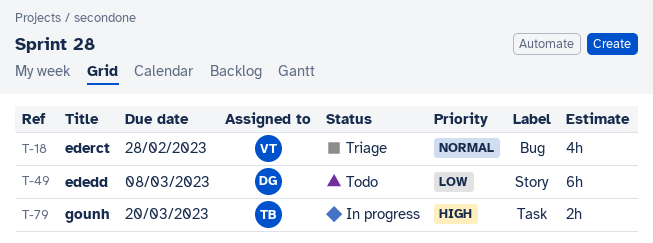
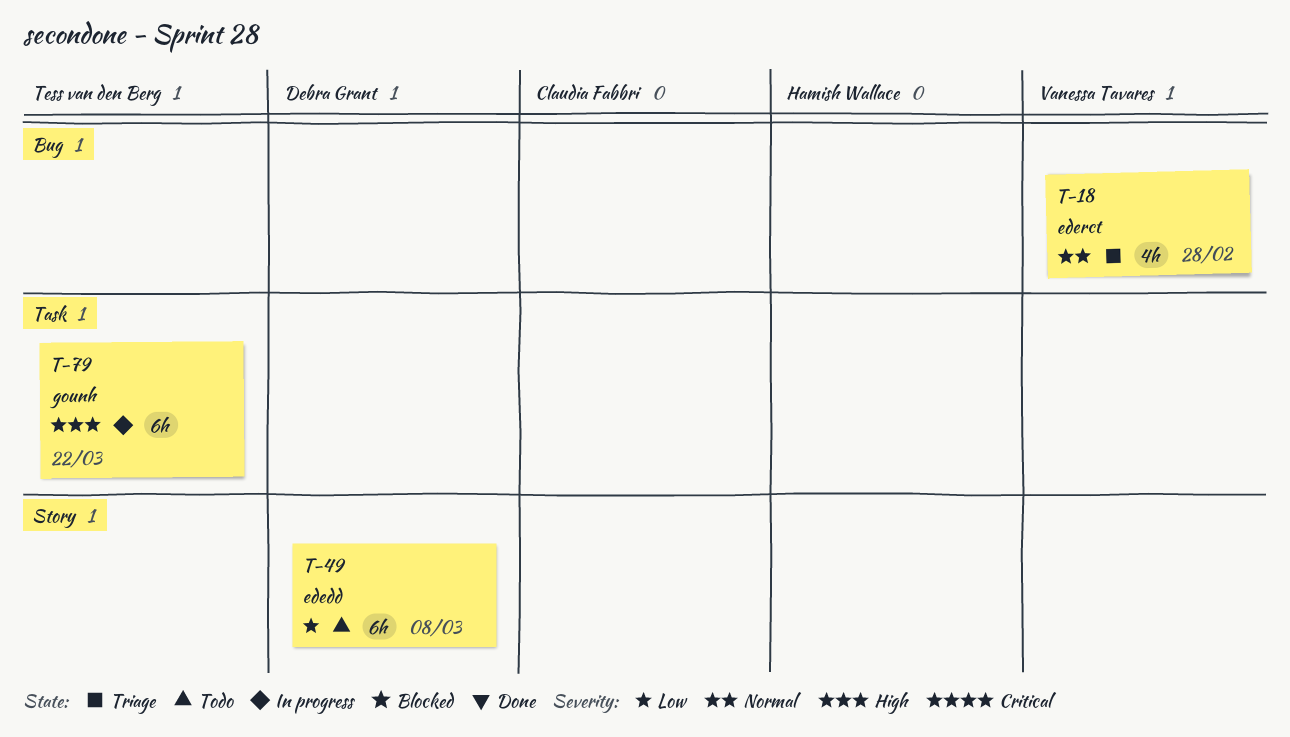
T-79, estimate: 2h -> 6h
T-79, due: Mar 20 -> Mar 22

